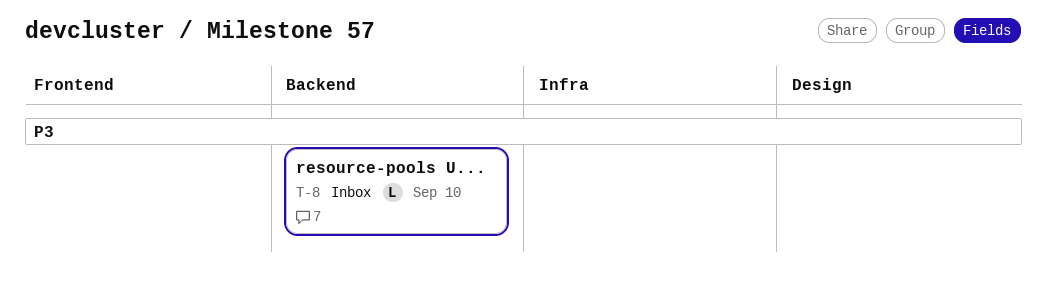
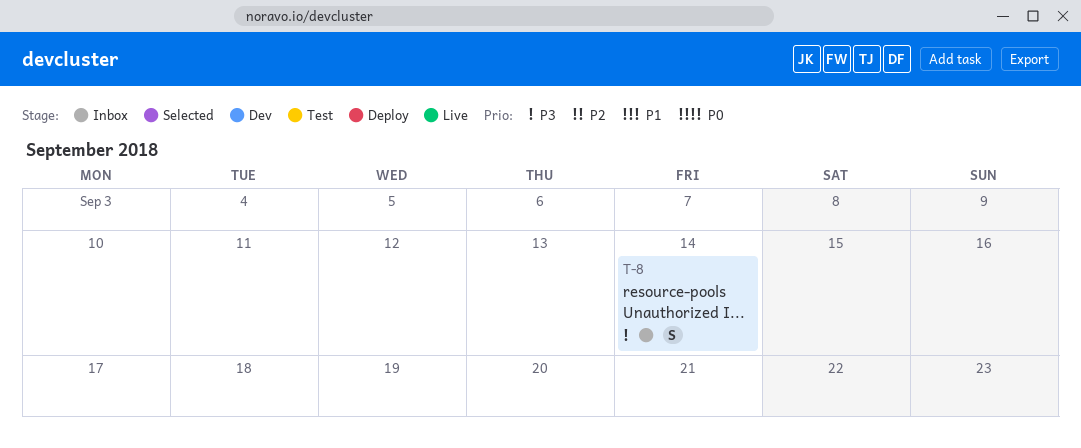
T-8, estimate: L -> S
T-8, due: Sep 10 -> Sep 14

